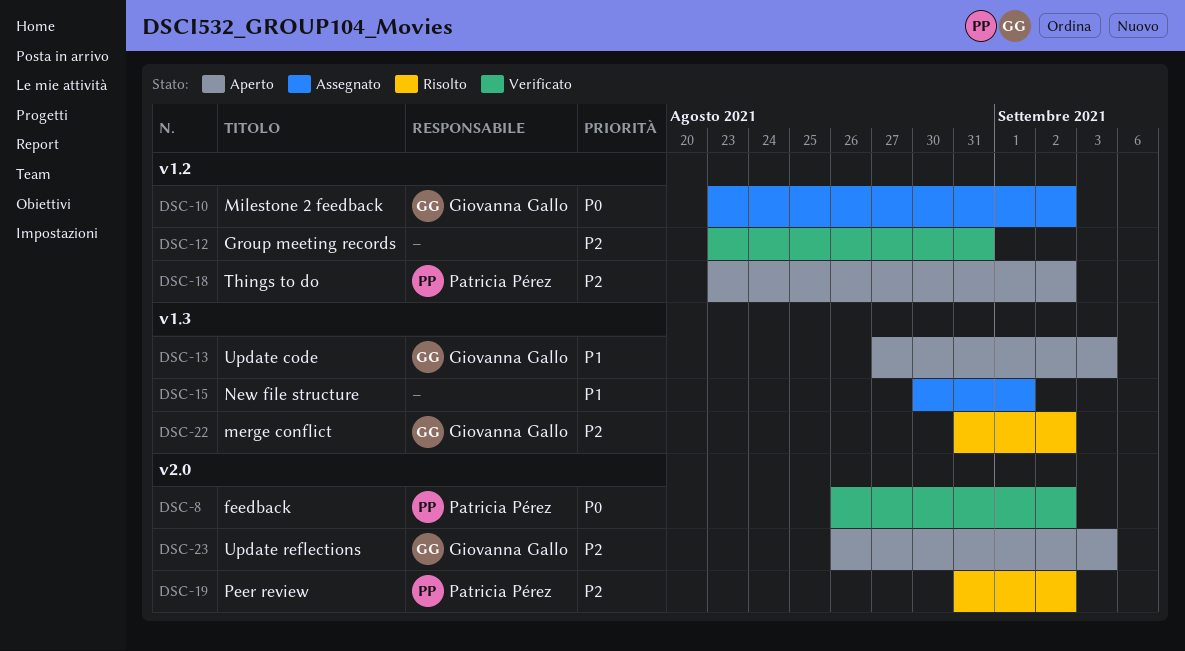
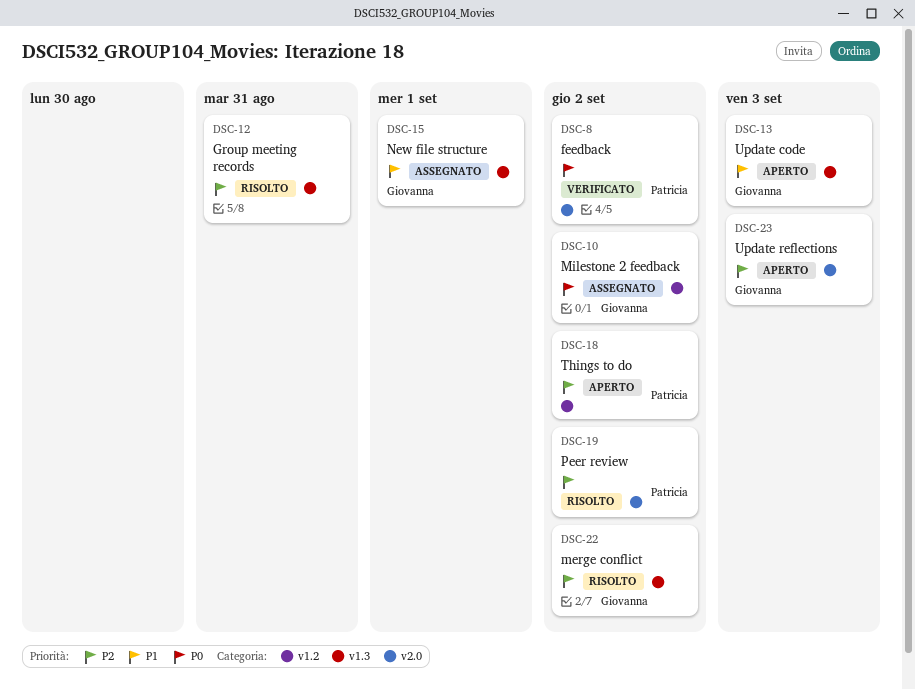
DSC-12, status: Verificato -> Risolto
DSC-12, label: v1.2 -> v1.3
DSC-15, owner: none -> Giovanna Gallo

